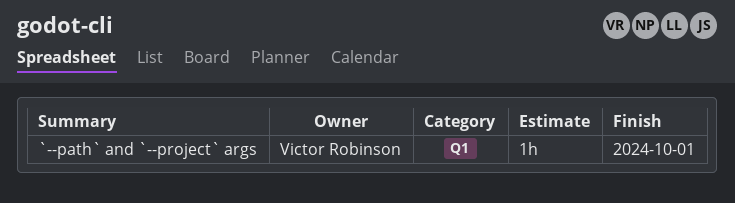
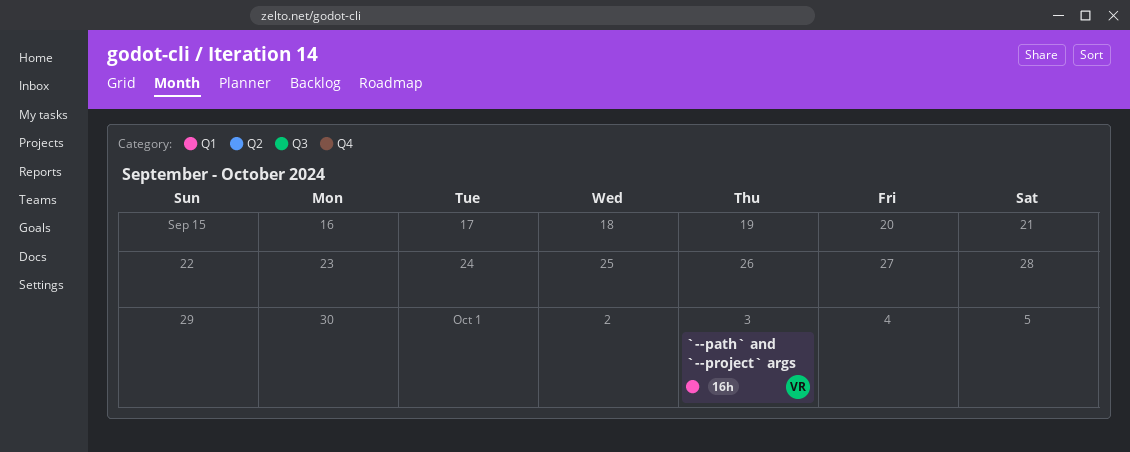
`--path` and `--project` args, estimate: 1h -> 16h
`--path` and `--project` args, due: Oct 1 -> Oct 3

